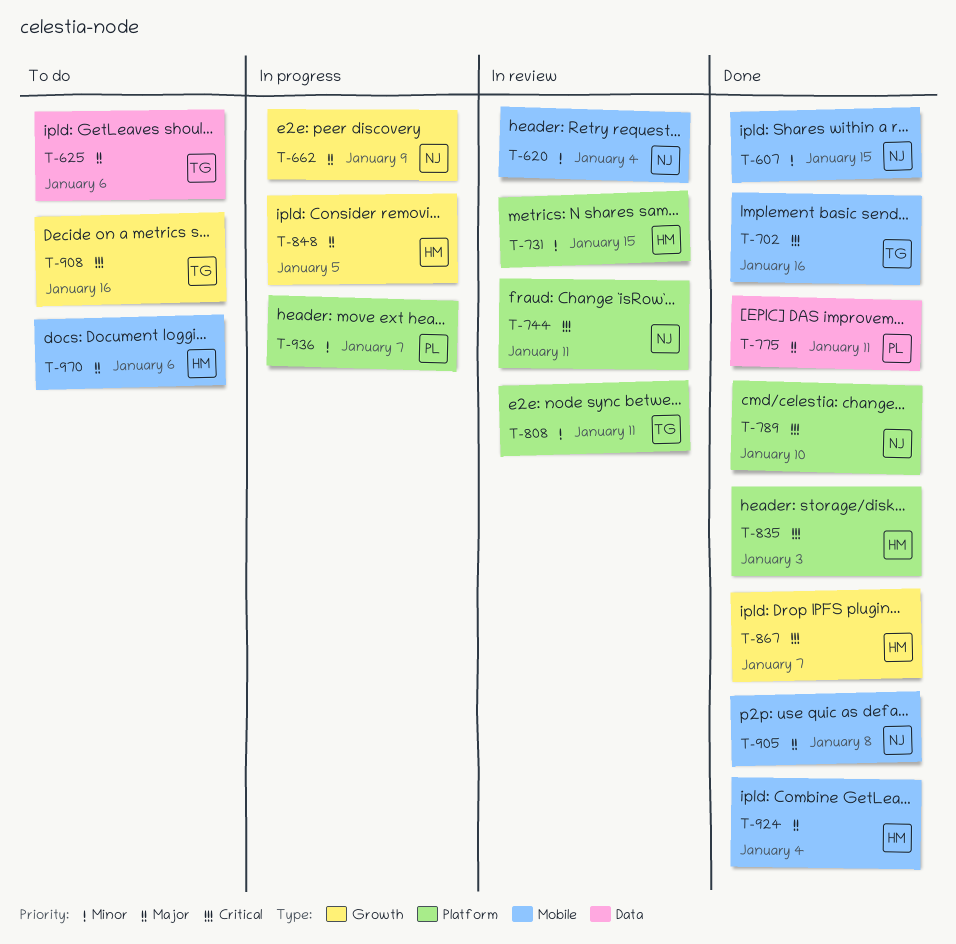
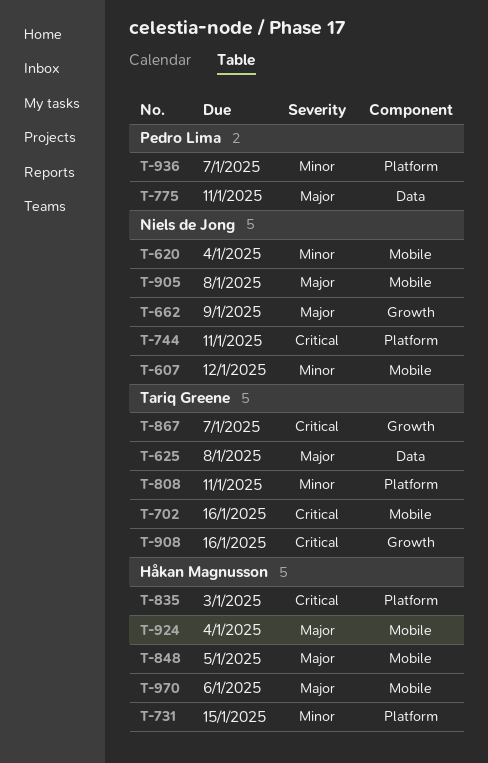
T-607, due: Jan 15 -> Jan 12
T-625, due: Jan 6 -> Jan 8
T-789: present -> none
T-848, label: Growth -> Mobile
T-867, owner: Håkan Magnusson -> Tariq Greene

